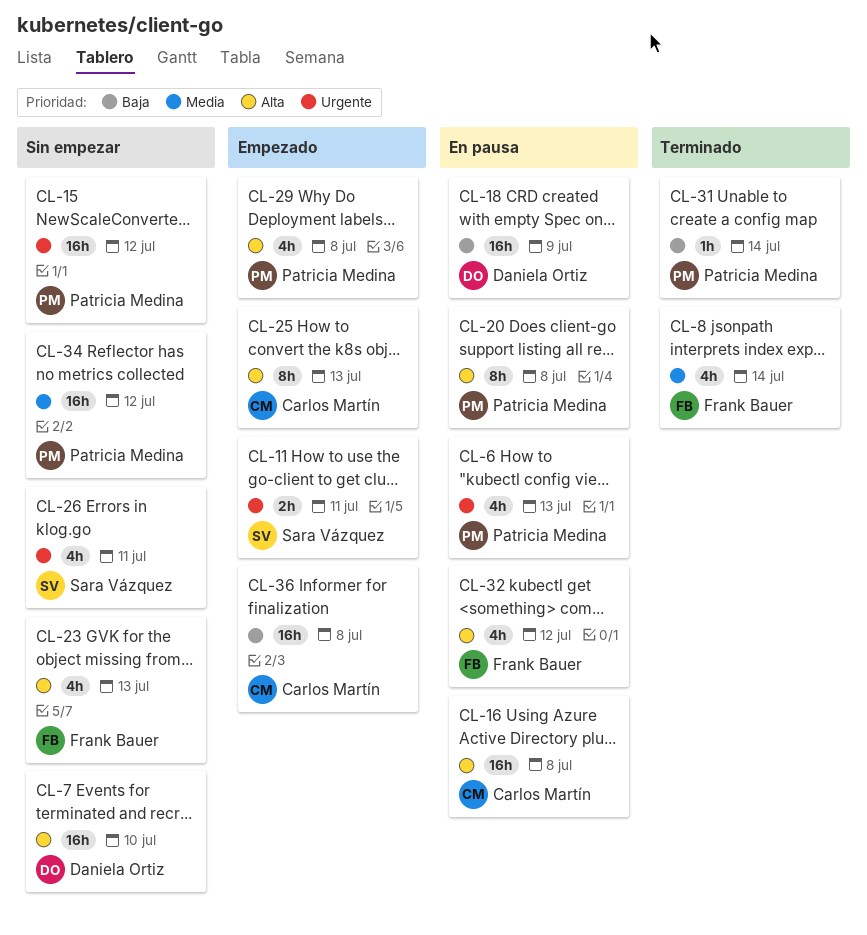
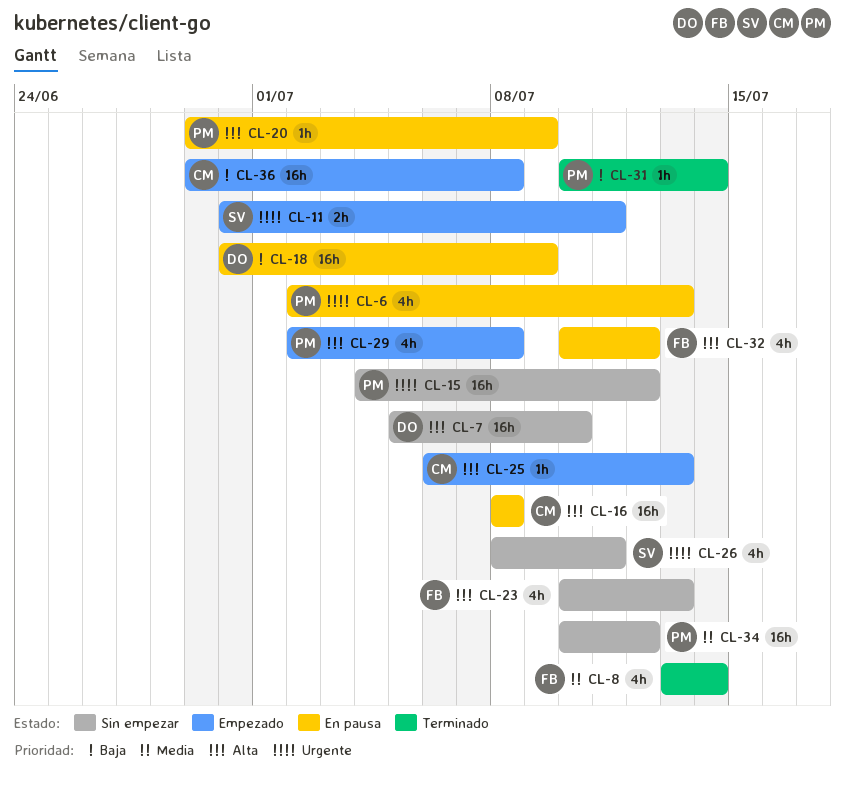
CL-20, estimate: 8h -> 1h
CL-20, due: Jul 8 -> Jul 9
CL-25, estimate: 8h -> 1h

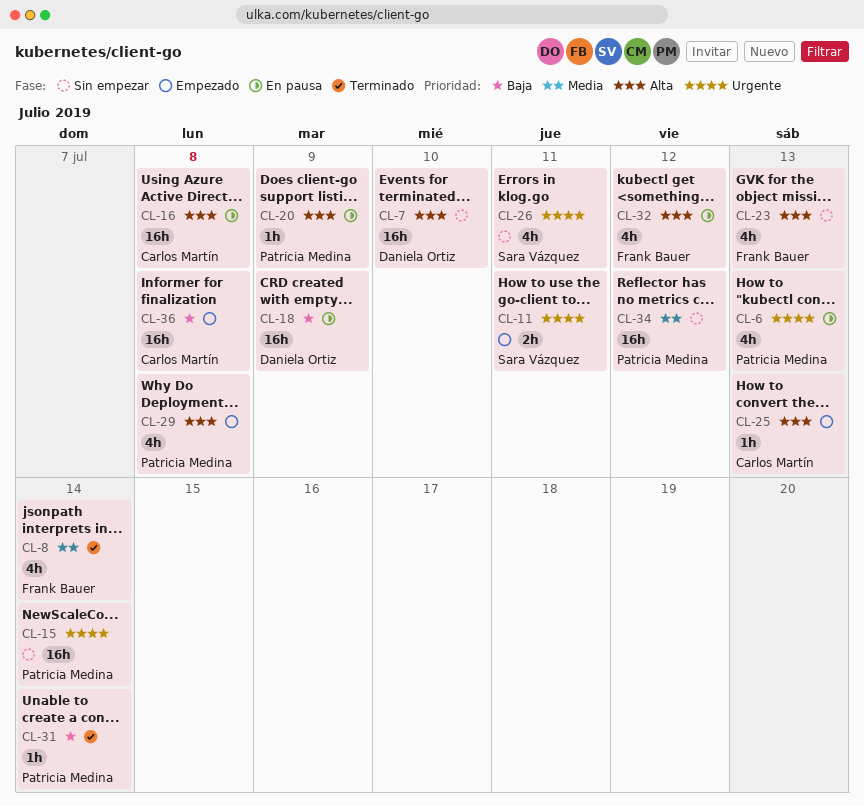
CL-15, due: Jul 12 -> Jul 14

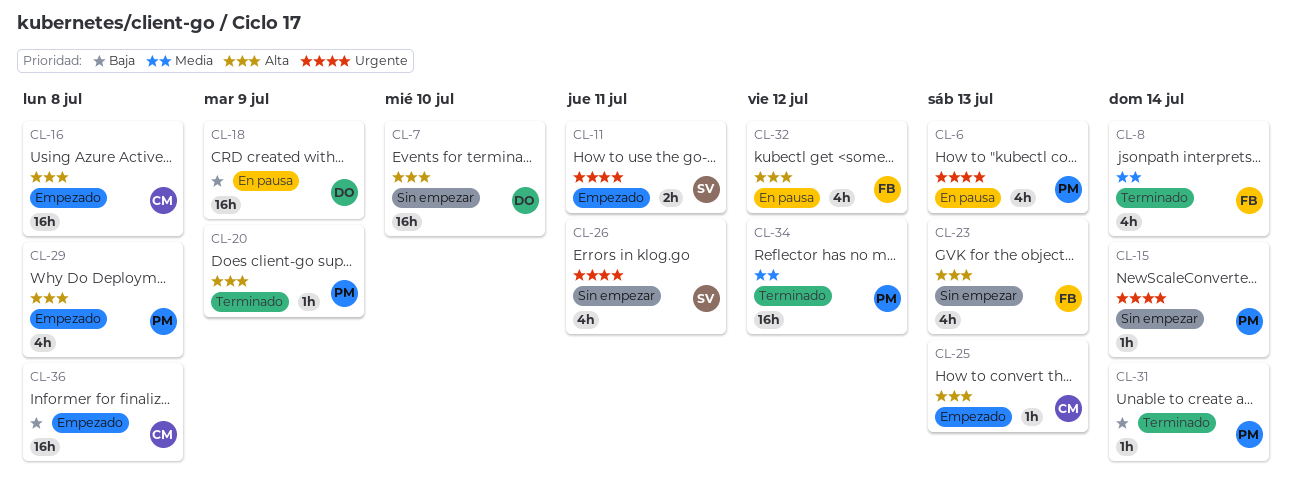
CL-15, estimate: 16h -> 1h
CL-16, status: En pausa -> Empezado
CL-20, status: En pausa -> Terminado
CL-34, status: Sin empezar -> Terminado

